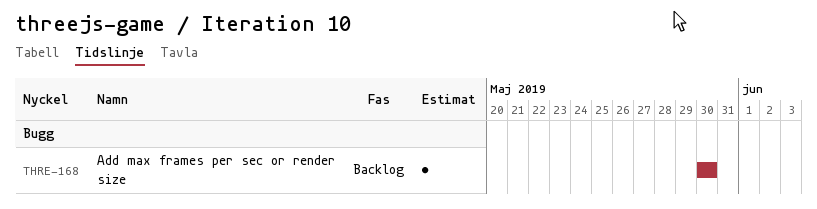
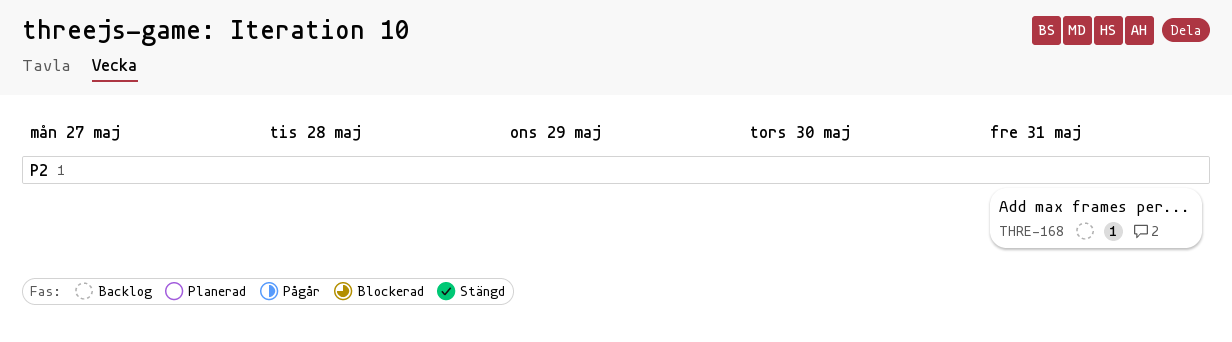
THRE-168, due: May 30 -> May 31

